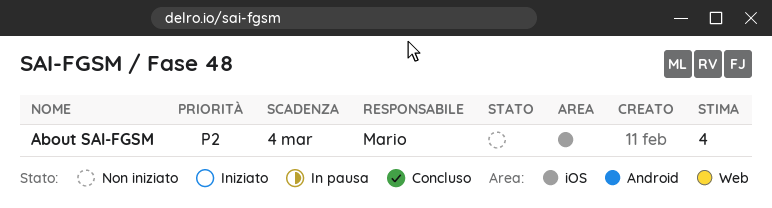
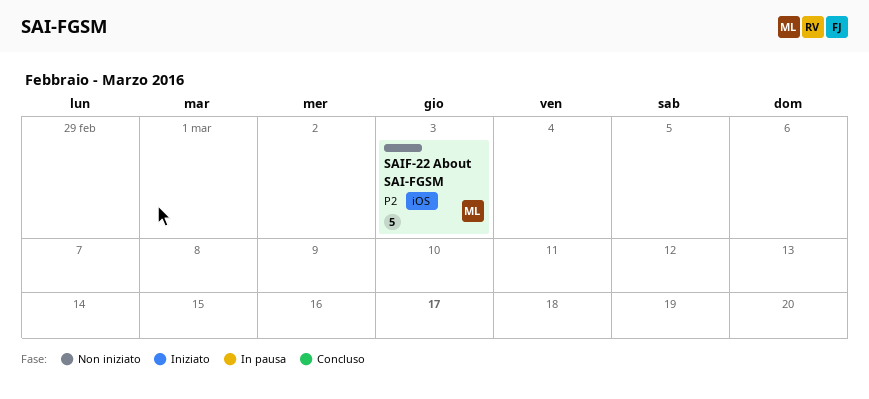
About SAI-FGSM, estimate: 4 -> 5
About SAI-FGSM, due: Mar 4 -> Mar 3

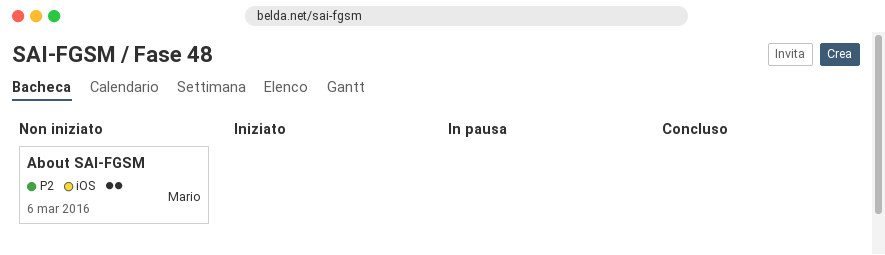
About SAI-FGSM, estimate: 5 -> 2
About SAI-FGSM, due: Mar 3 -> Mar 6

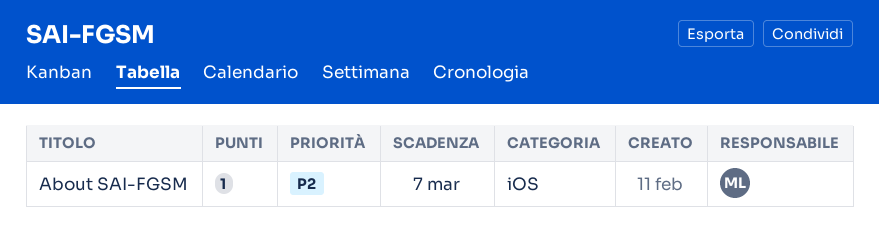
About SAI-FGSM, estimate: 2 -> 1
About SAI-FGSM, due: Mar 6 -> Mar 7

